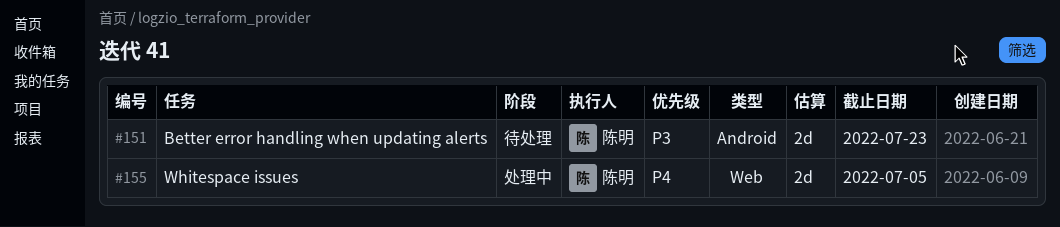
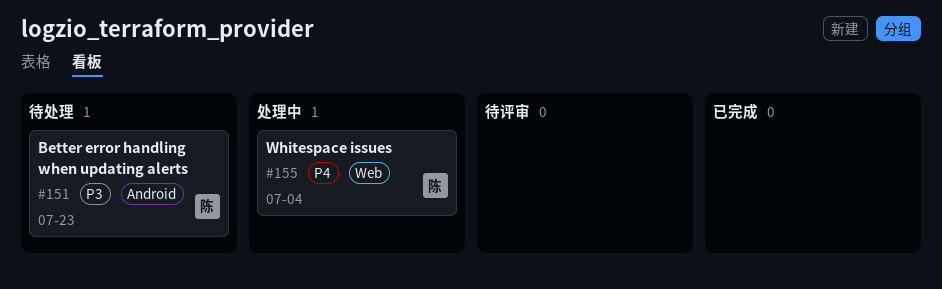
#155, due: Jul 5 -> Jul 4

